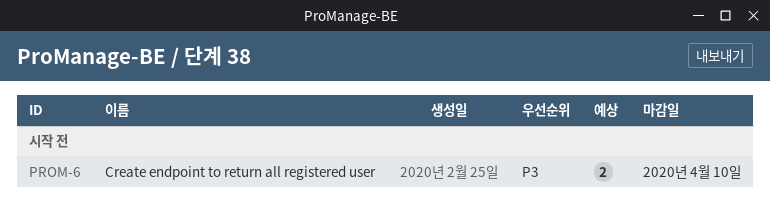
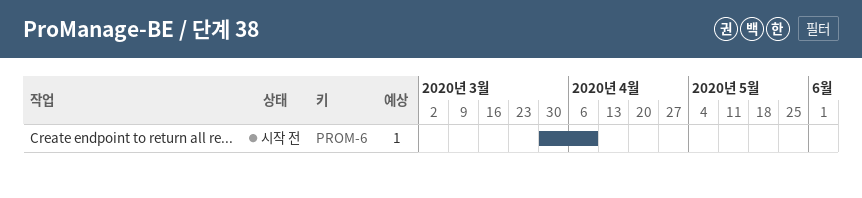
PROM-6, estimate: 2 -> 1

